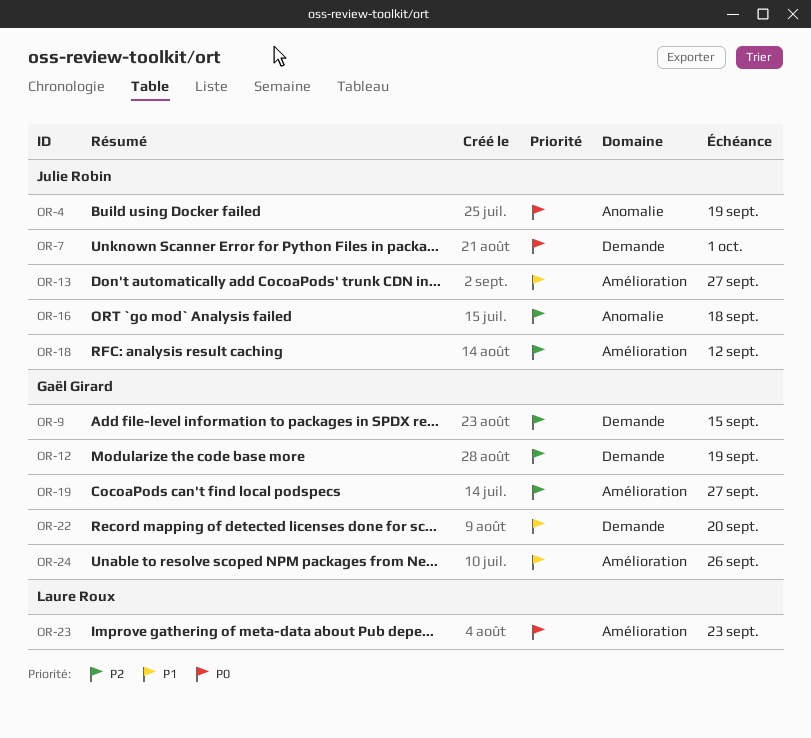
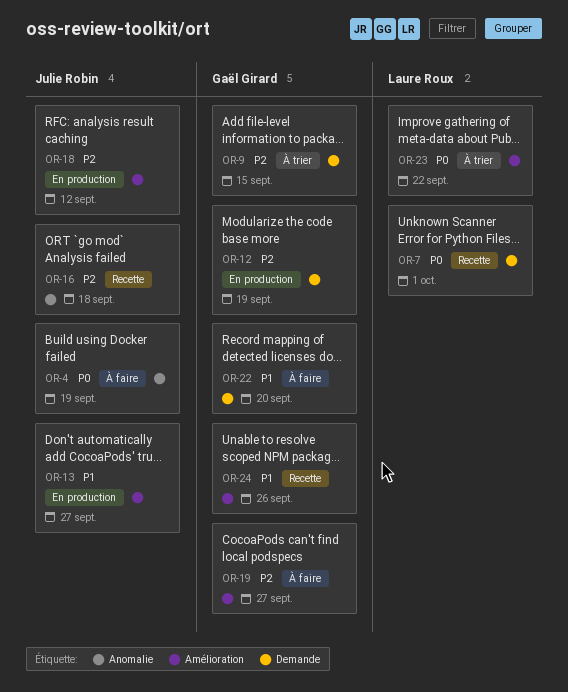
OR-7, owner: Julie Robin -> Laure Roux
OR-23, due: Sep 23 -> Sep 22

